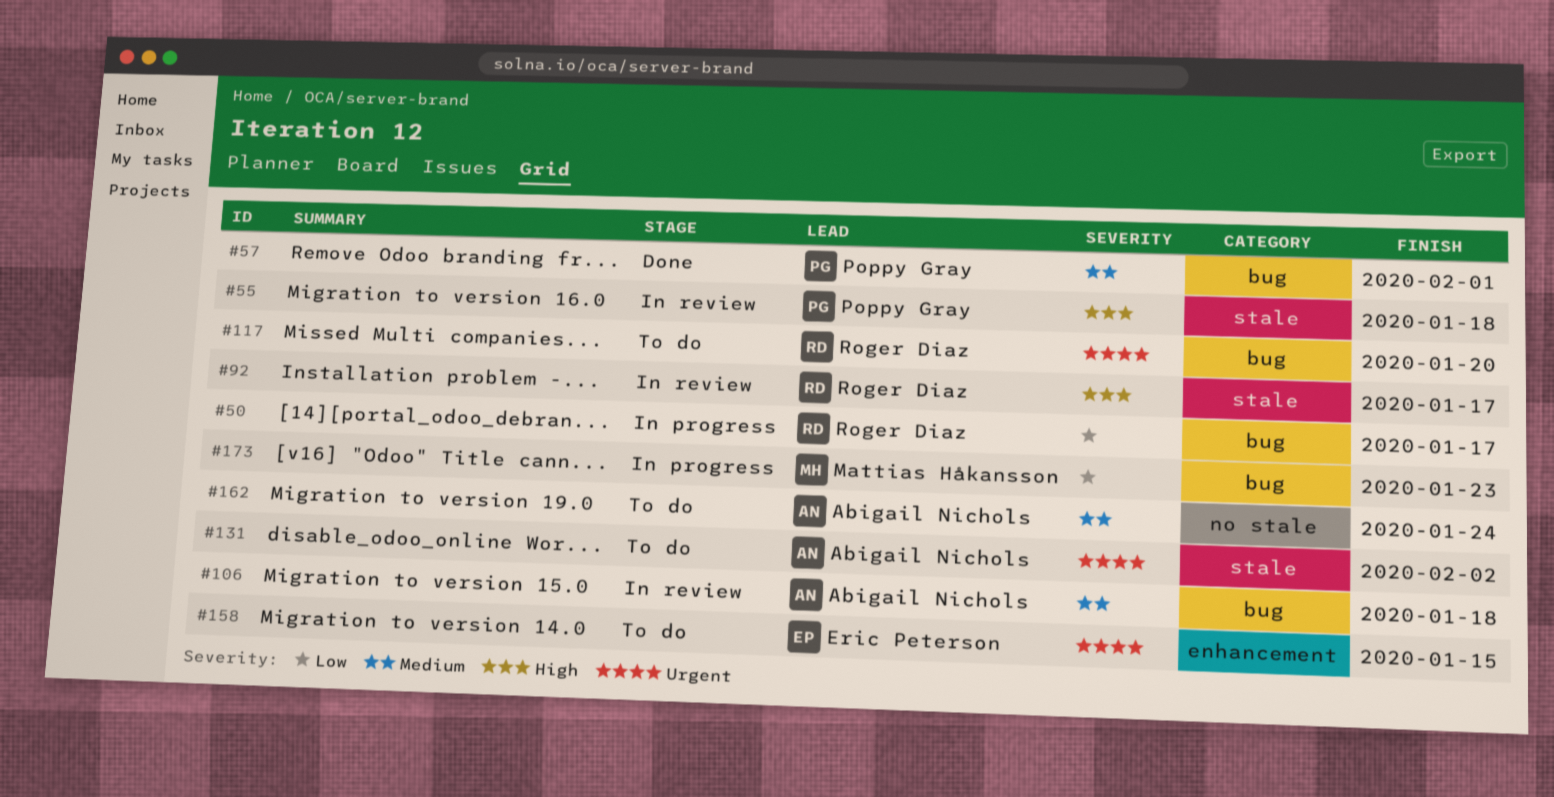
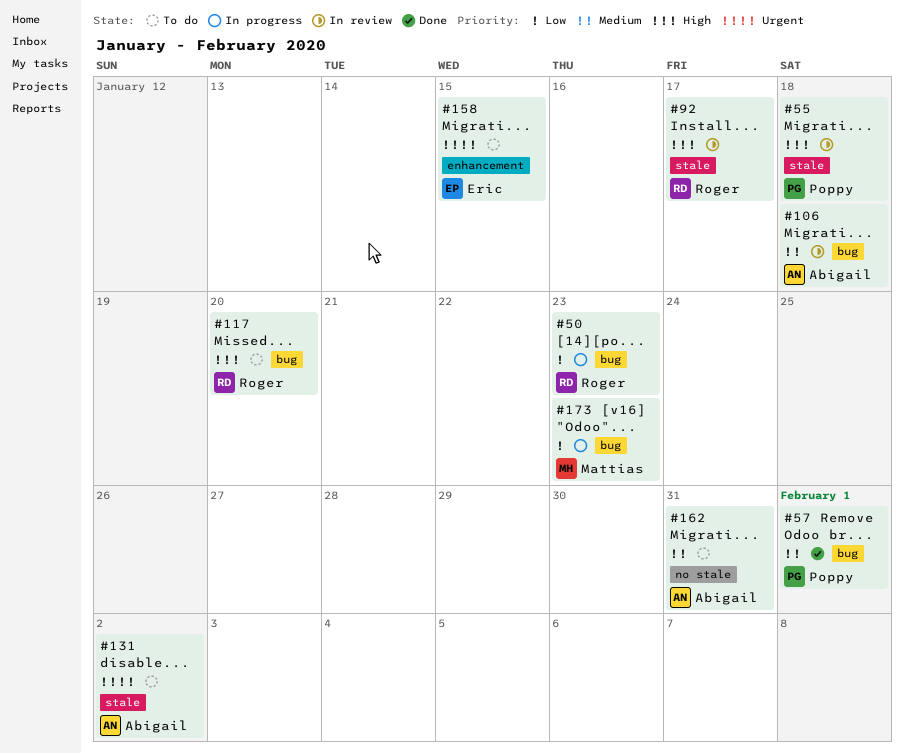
#50, due: Jan 17 -> Jan 23
#117, priority: Urgent -> High
#162, due: Jan 24 -> Jan 31

